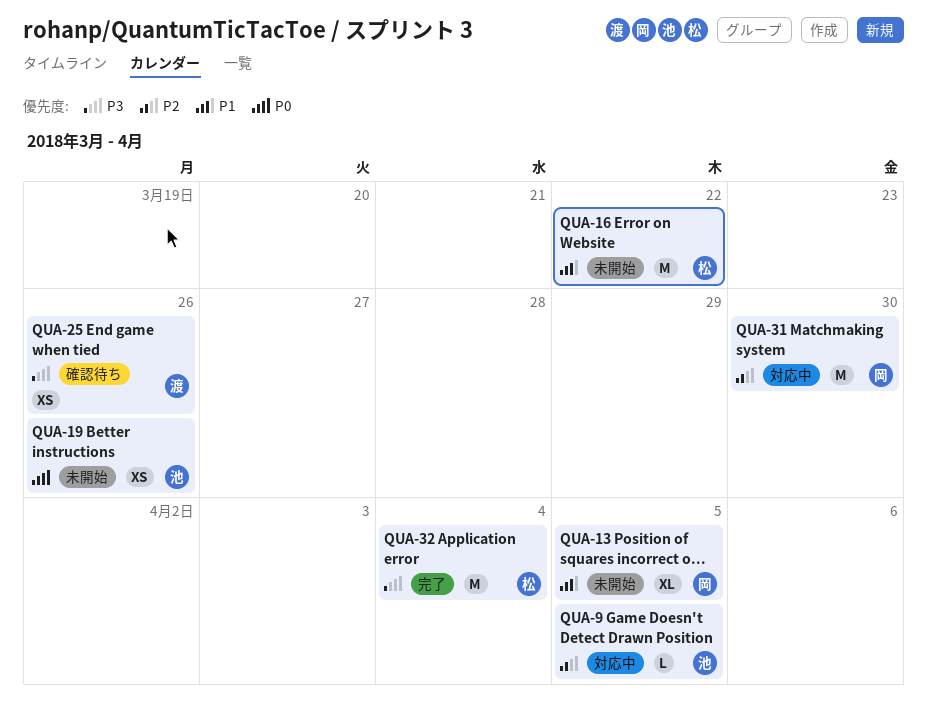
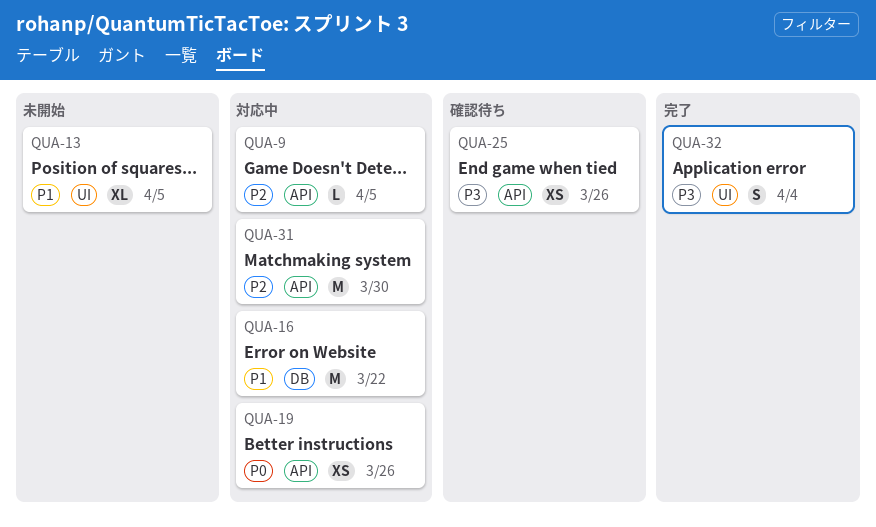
QUA-16, status: 未開始 -> 対応中
QUA-19, status: 未開始 -> 対応中
QUA-32, estimate: M -> S

